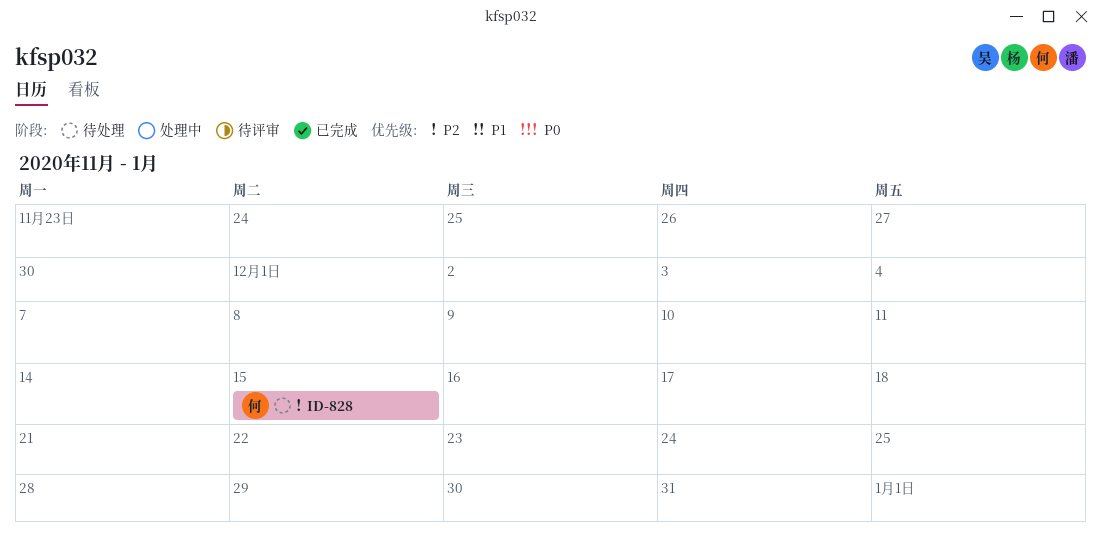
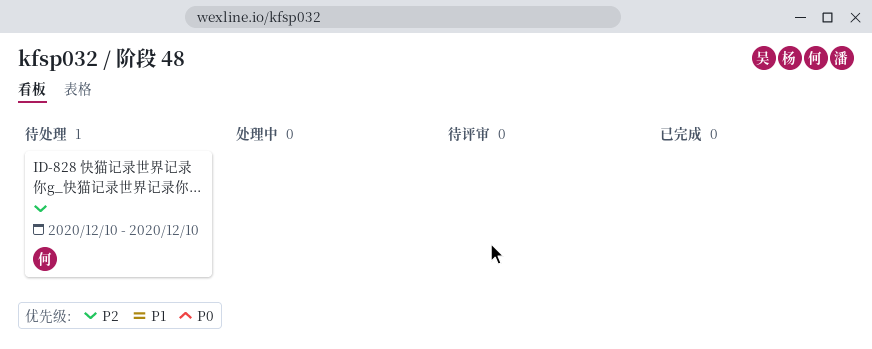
ID-828, start: Dec 15 -> Dec 10
ID-828, due: Dec 15 -> Dec 10

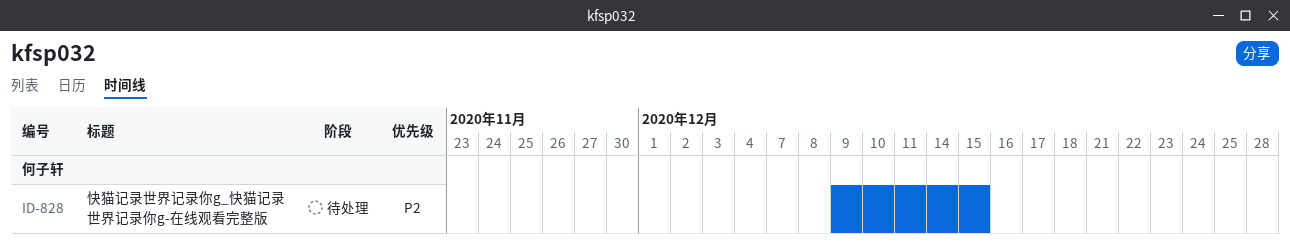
ID-828, start: Dec 10 -> Dec 9
ID-828, due: Dec 10 -> Dec 15

